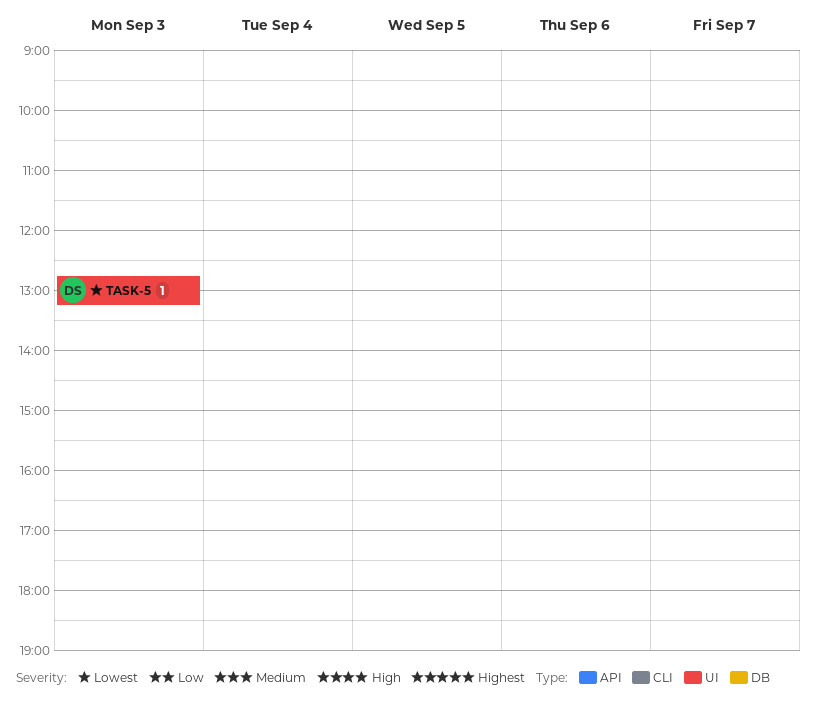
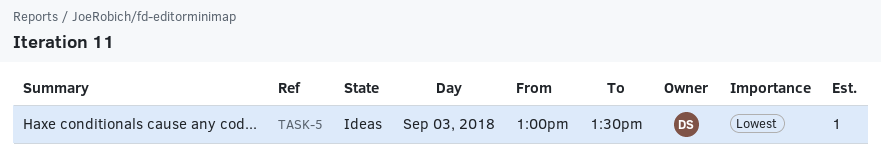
TASK-5, begins: 12:45 -> 13:00
TASK-5, ends: 13:15 -> 13:30

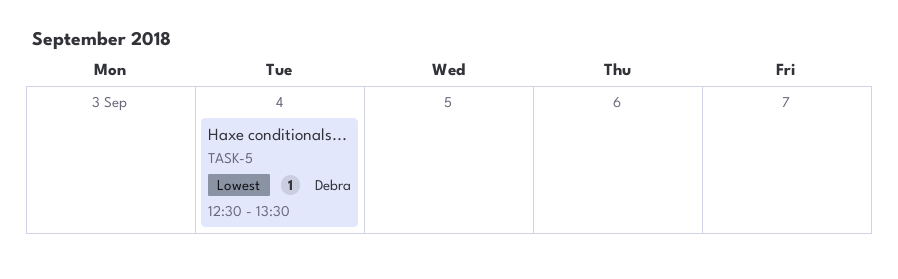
TASK-5, day: Sep 3 -> Sep 4
TASK-5, begins: 13:00 -> 12:30

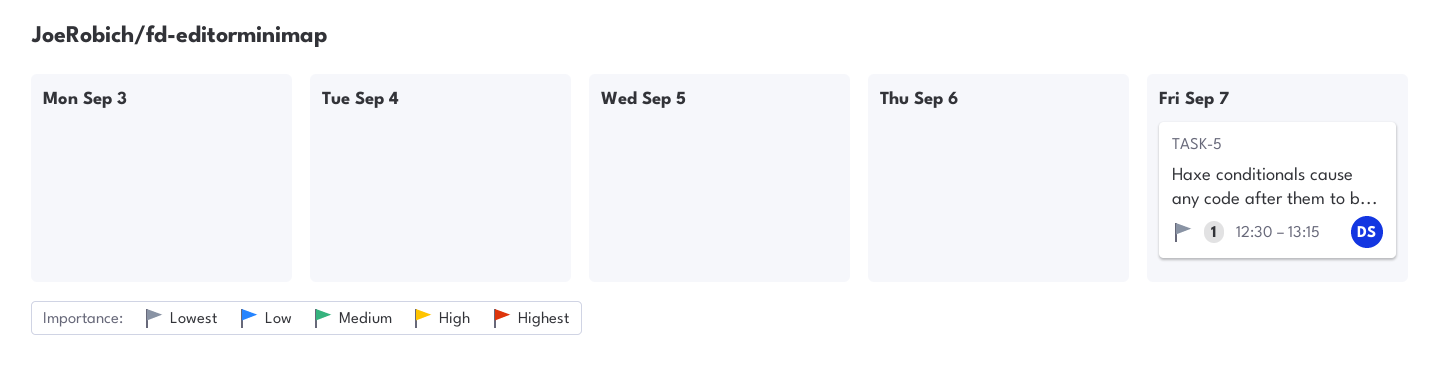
TASK-5, day: Sep 4 -> Sep 7
TASK-5, ends: 13:30 -> 13:15

